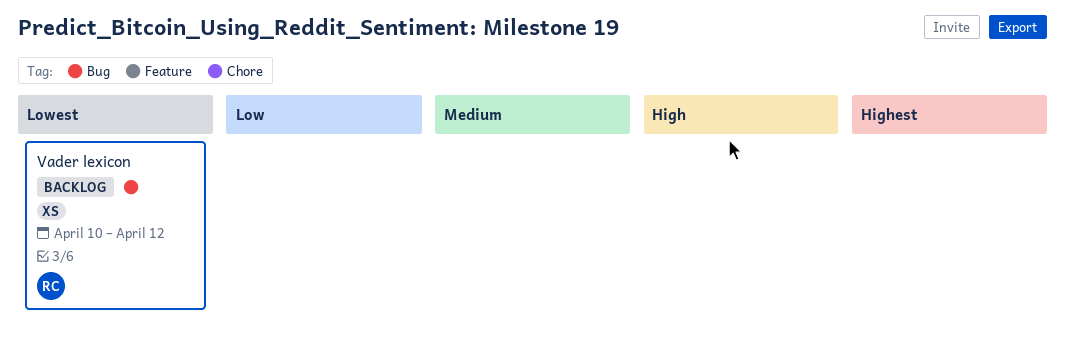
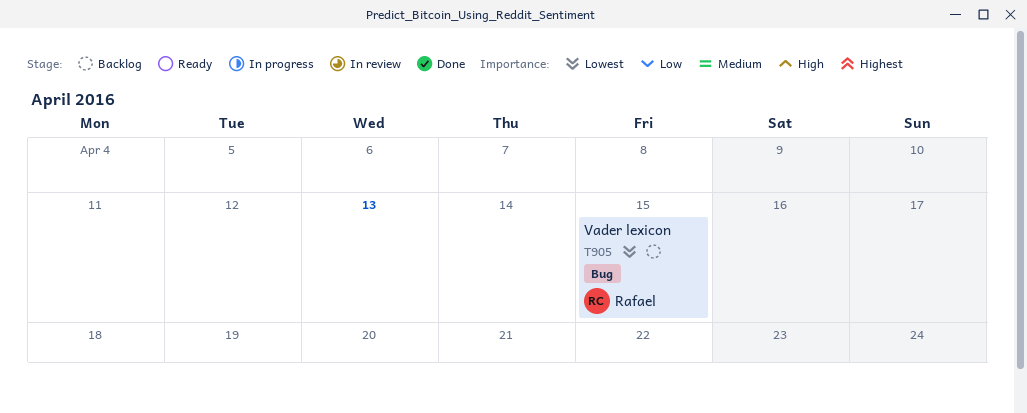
Vader lexicon, due: Apr 12 -> Apr 15

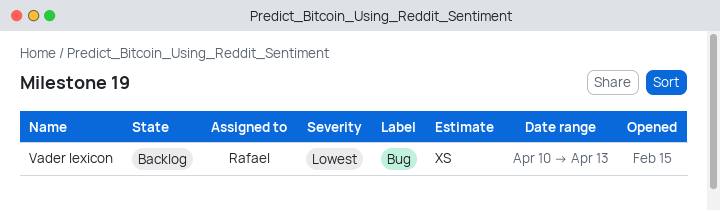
Vader lexicon, due: Apr 15 -> Apr 13

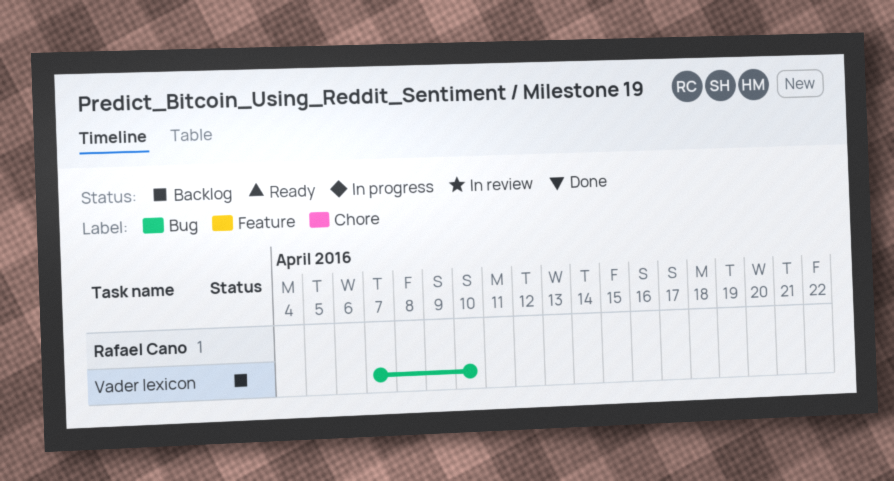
Vader lexicon, start: Apr 10 -> Apr 7
Vader lexicon, due: Apr 13 -> Apr 10

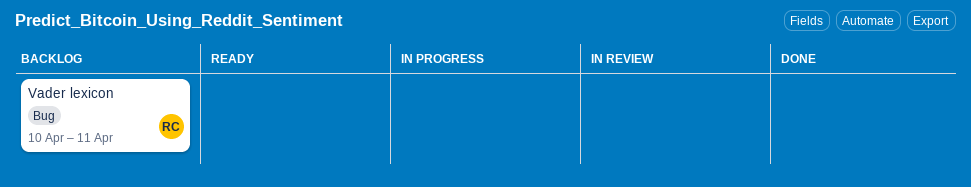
Vader lexicon, start: Apr 7 -> Apr 10
Vader lexicon, due: Apr 10 -> Apr 11

